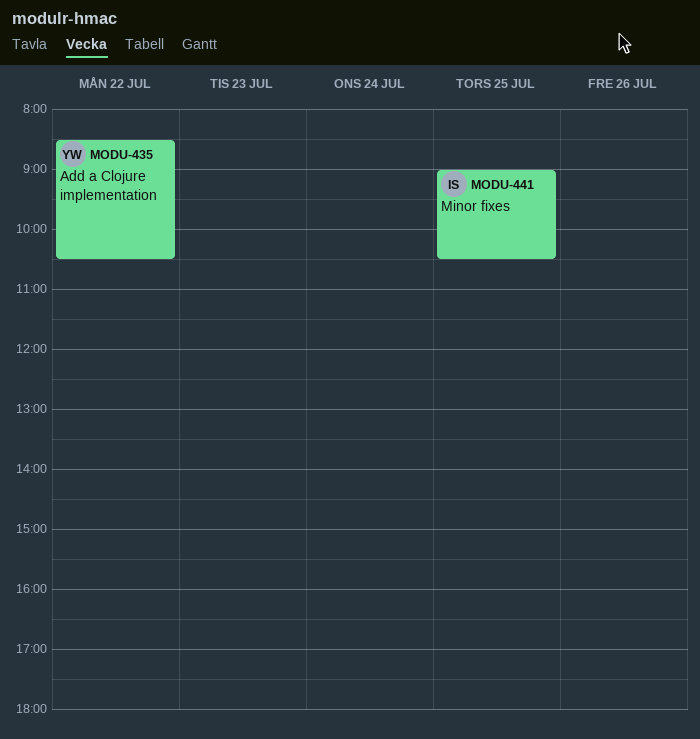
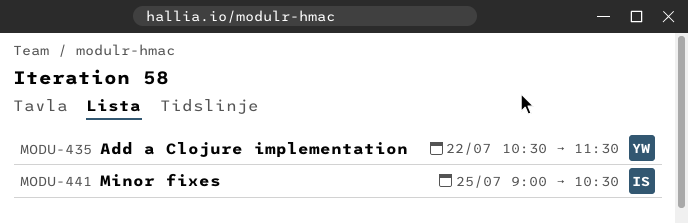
MODU-435, begins: 08:30 -> 10:30
MODU-435, ends: 10:30 -> 11:30

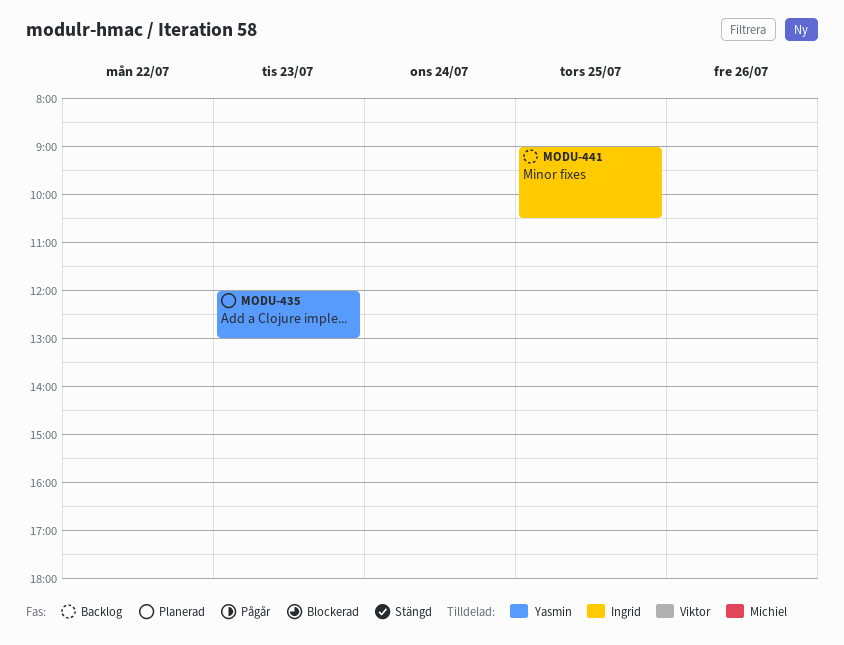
MODU-435, day: Jul 22 -> Jul 23
MODU-435, begins: 10:30 -> 12:00
MODU-435, ends: 11:30 -> 13:00

